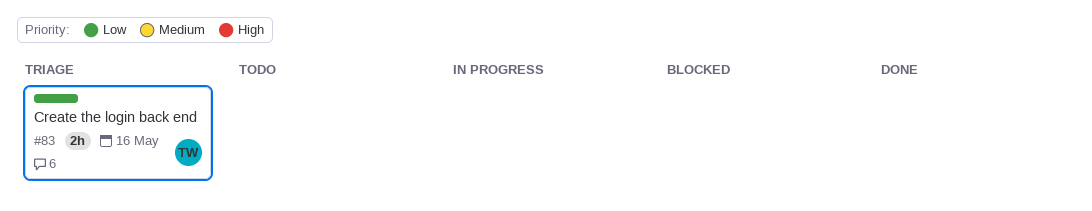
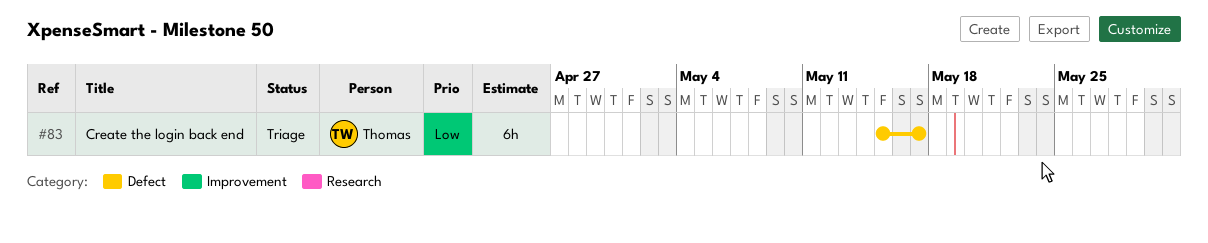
#83, estimate: 2h -> 6h
#83, due: May 16 -> May 17

